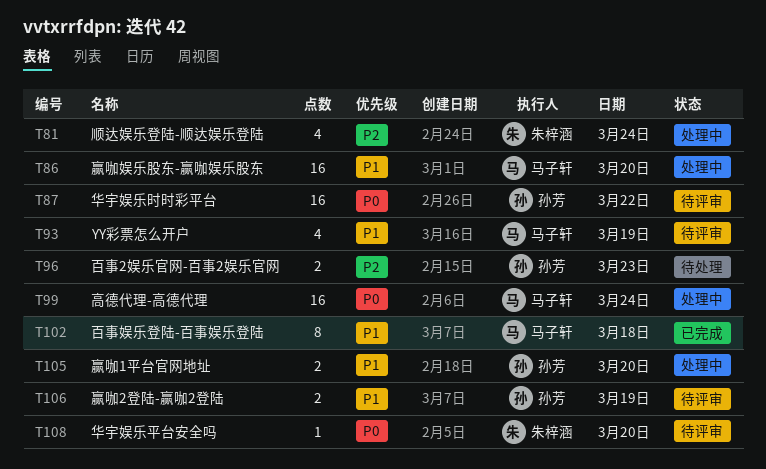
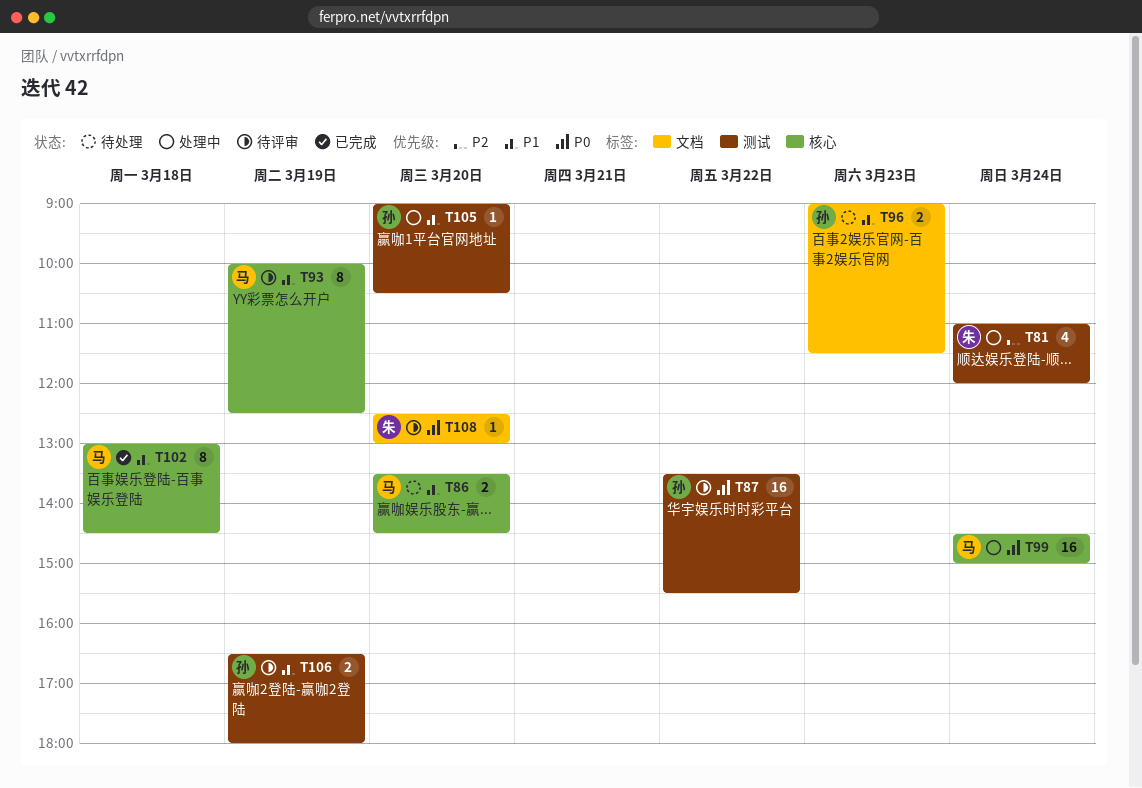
T86, status: 处理中 -> 待处理
T86, estimate: 16 -> 2
T93, estimate: 4 -> 8
T96, priority: P2 -> P1
T105, estimate: 2 -> 1

